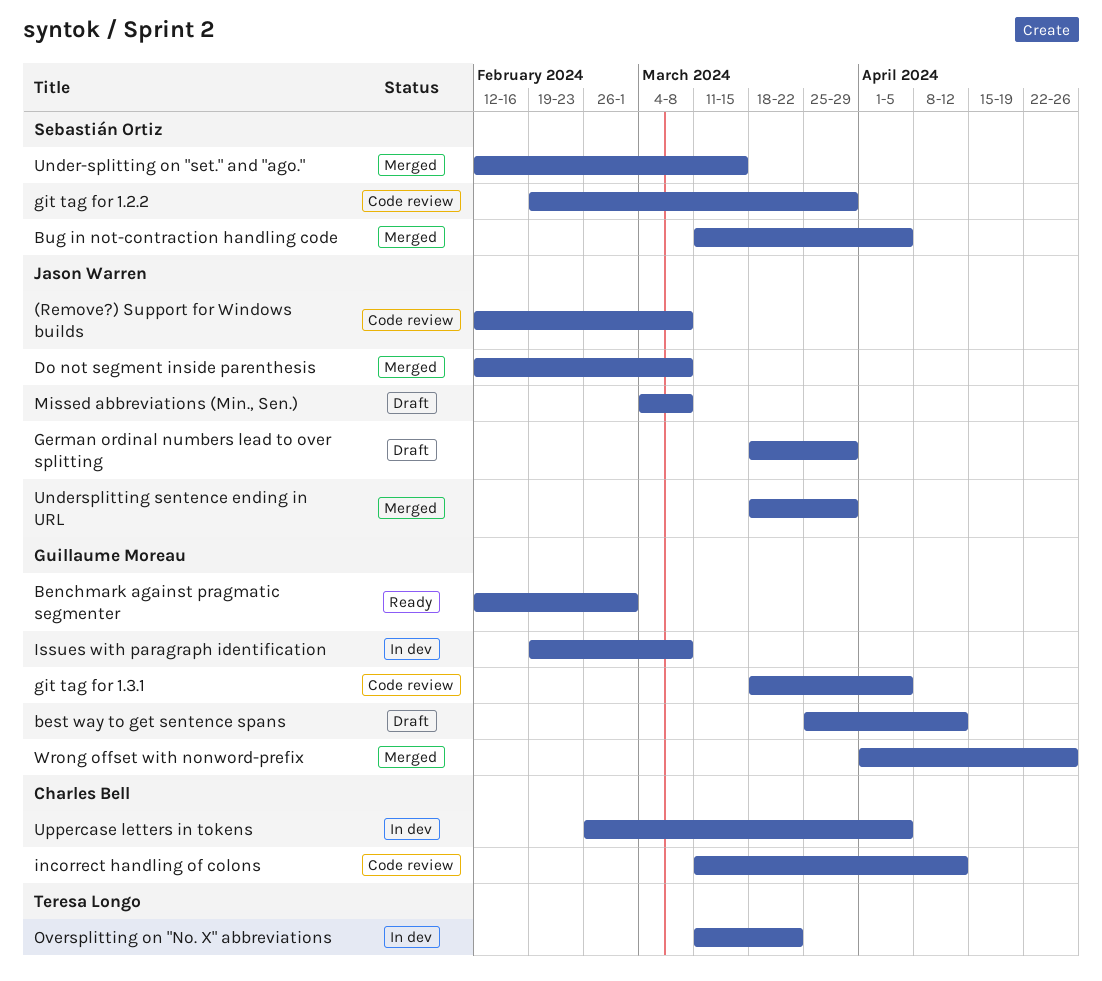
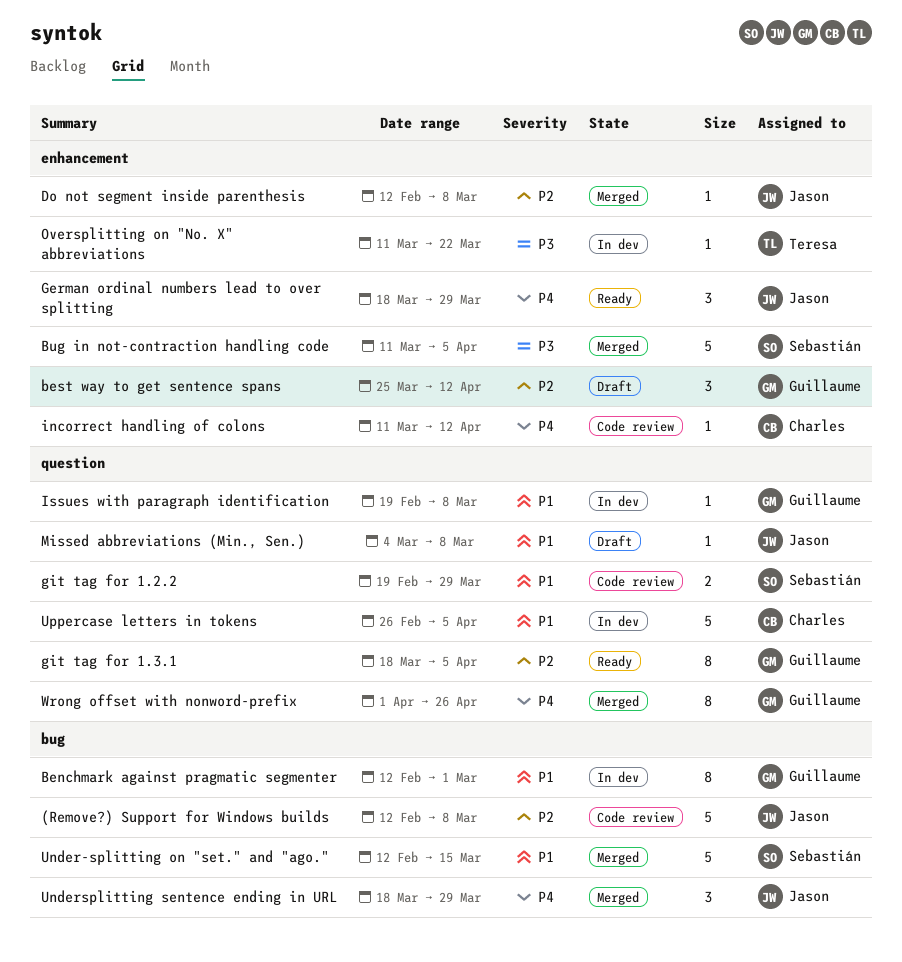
Benchmark against pragmatic segmenter, status: Ready -> In dev
German ordinal numbers lead to over splitting, status: Draft -> Ready
git tag for 1.3.1, status: Code review -> Ready

